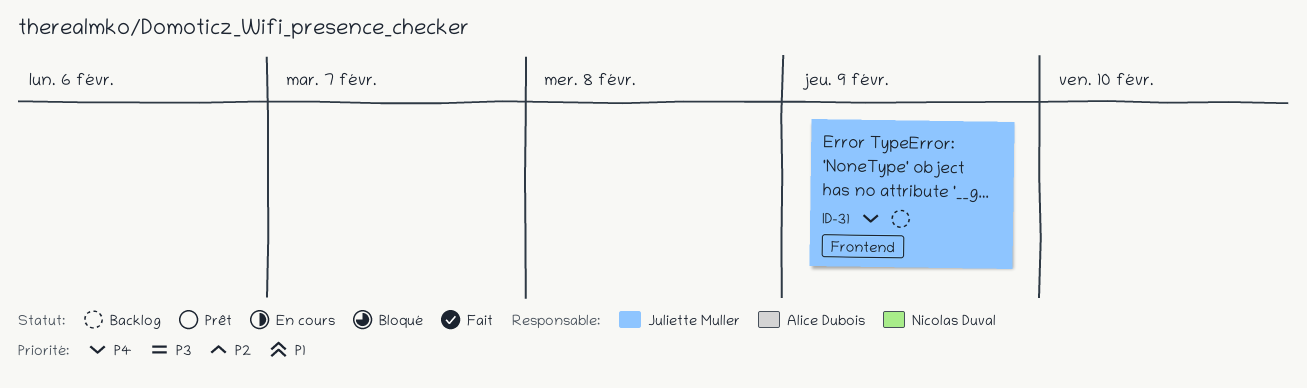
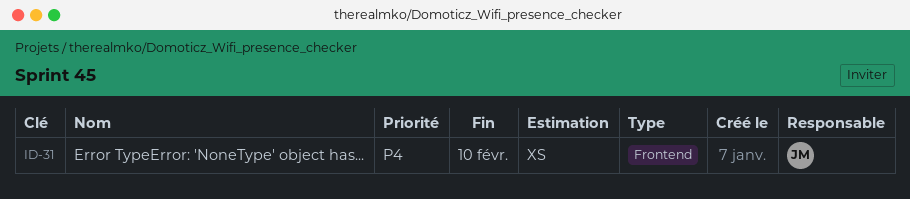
ID-31, due: Feb 9 -> Feb 10

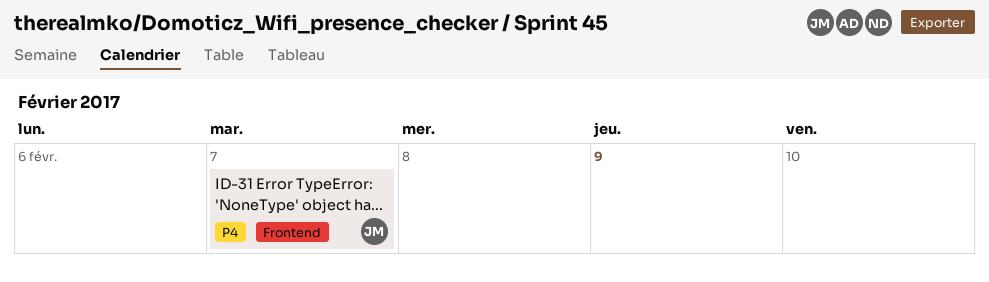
ID-31, due: Feb 10 -> Feb 7

